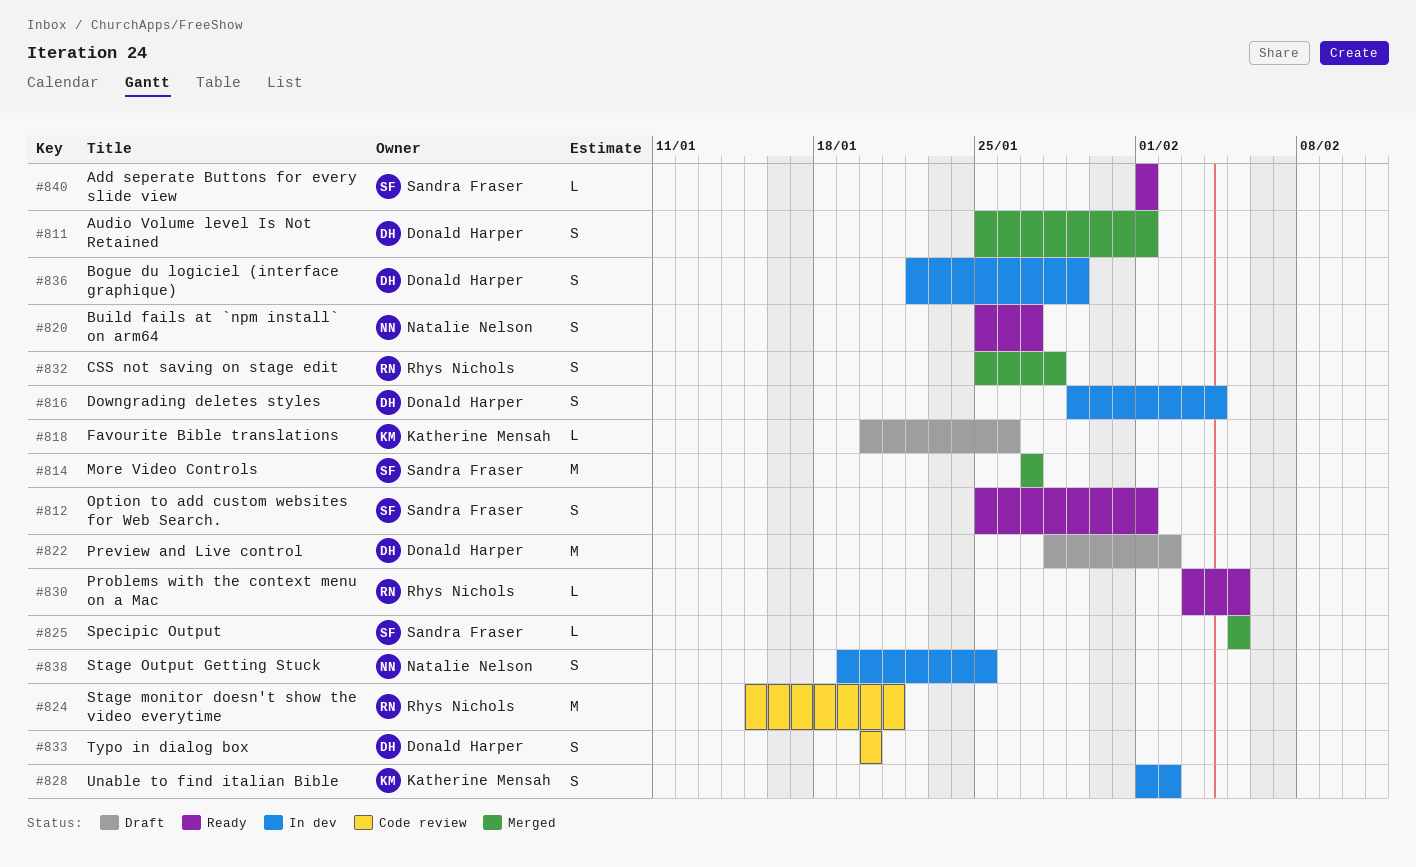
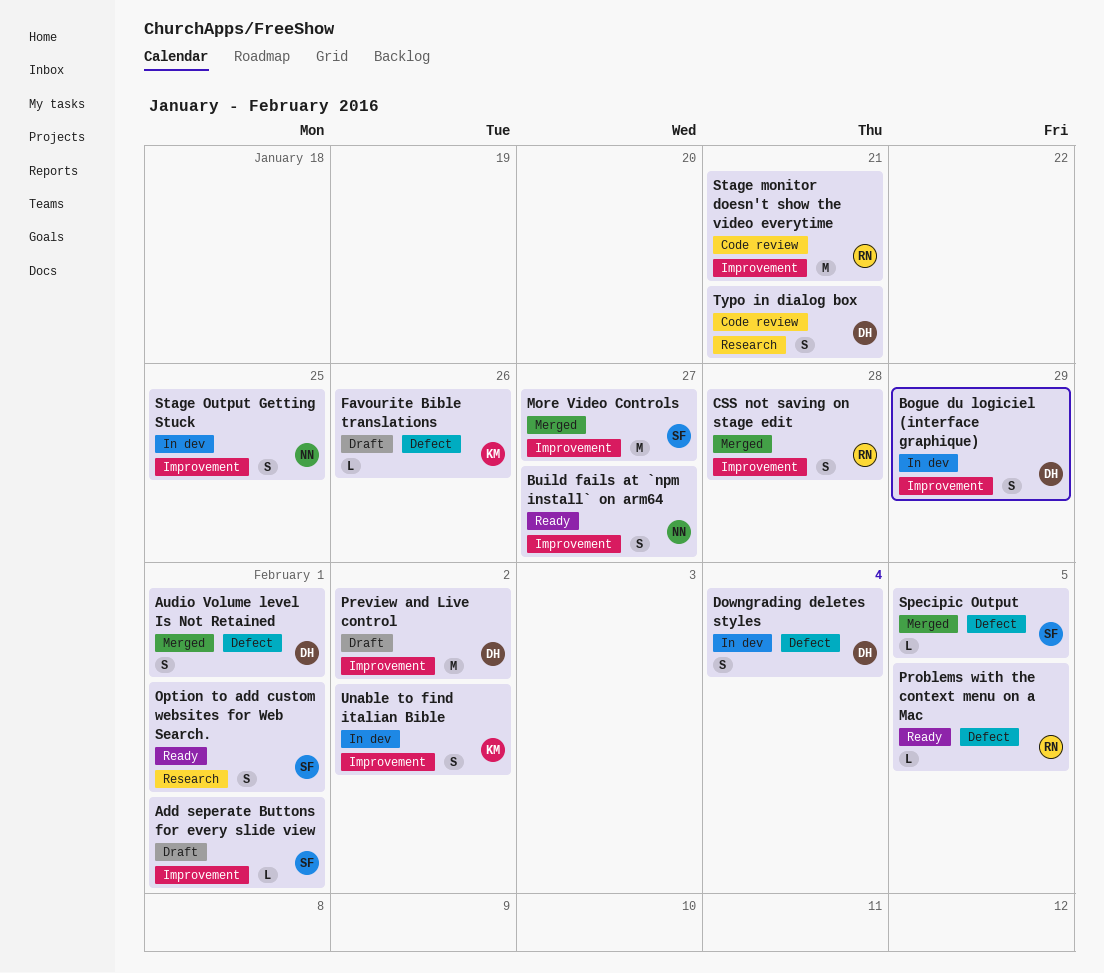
Add seperate Buttons for every slide view, status: Ready -> Draft
Typo in dialog box, due: Jan 20 -> Jan 21

